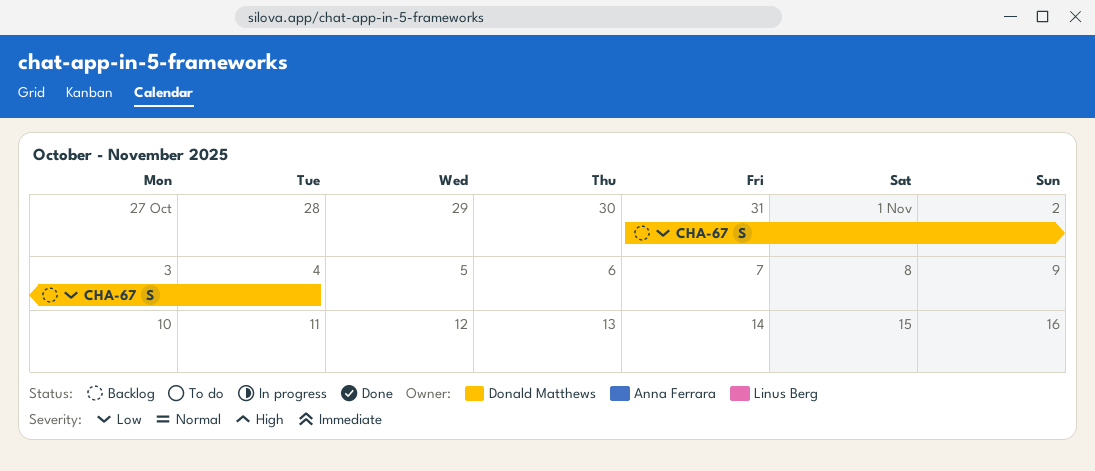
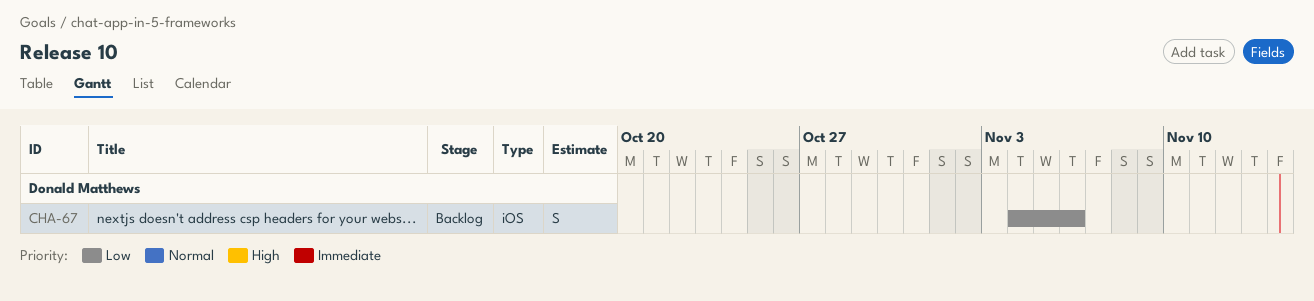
CHA-67, start: Oct 31 -> Nov 4
CHA-67, due: Nov 4 -> Nov 6

